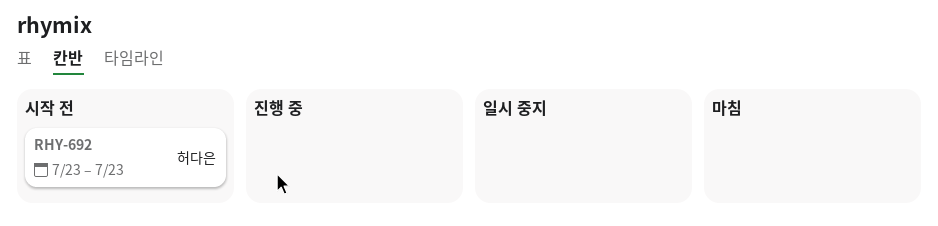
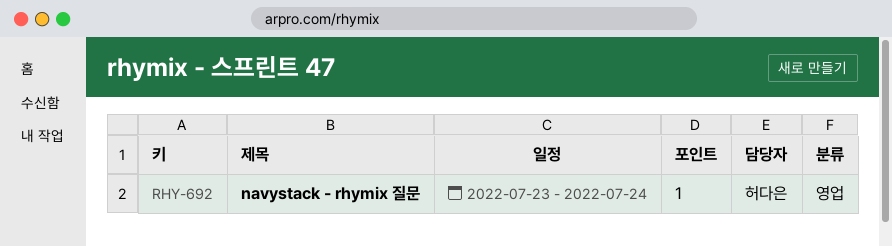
RHY-692, due: Jul 23 -> Jul 24

